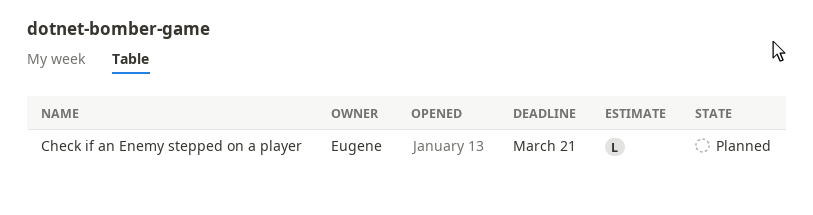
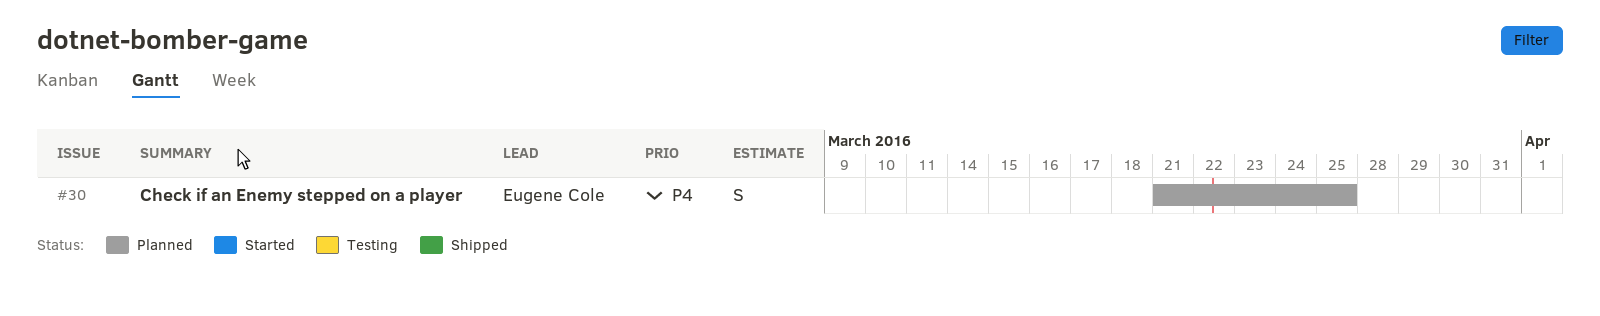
Check if an Enemy stepped on a player, estimate: L -> S
Check if an Enemy stepped on a player, due: Mar 21 -> Mar 25

